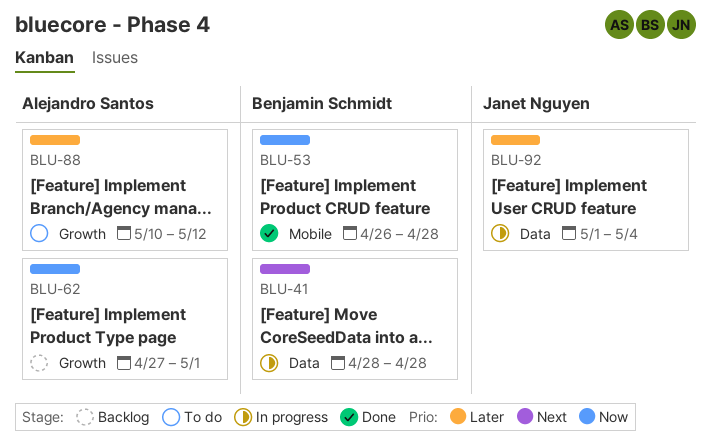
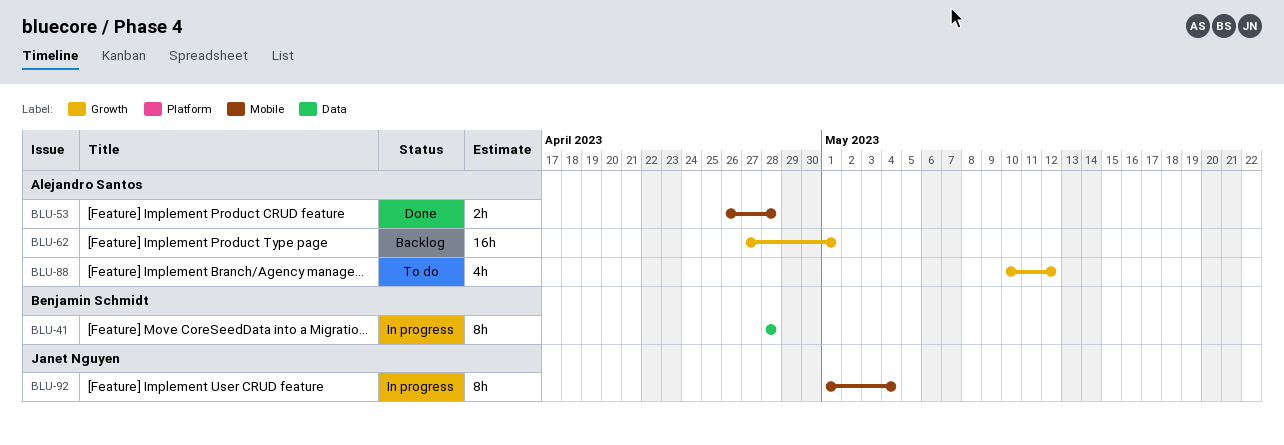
BLU-53, owner: Benjamin Schmidt -> Alejandro Santos
BLU-92, label: Data -> Mobile

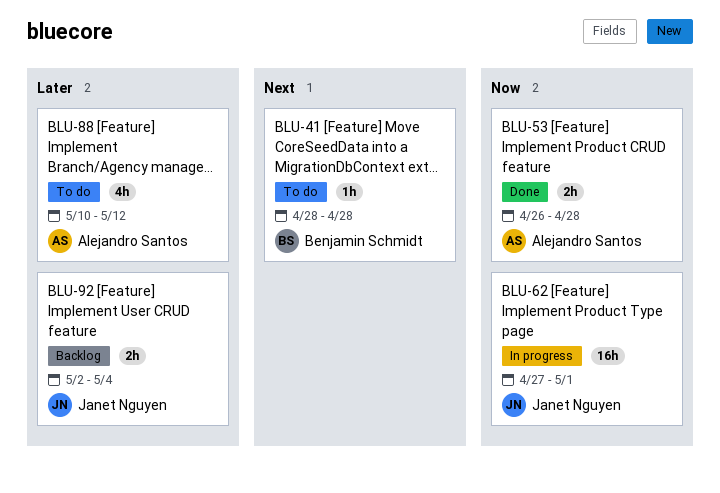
BLU-41, status: In progress -> To do
BLU-41, estimate: 8h -> 1h
BLU-62, status: Backlog -> In progress
BLU-62, owner: Alejandro Santos -> Janet Nguyen
BLU-92, status: In progress -> Backlog
BLU-92, estimate: 8h -> 2h
BLU-92, start: May 1 -> May 2

